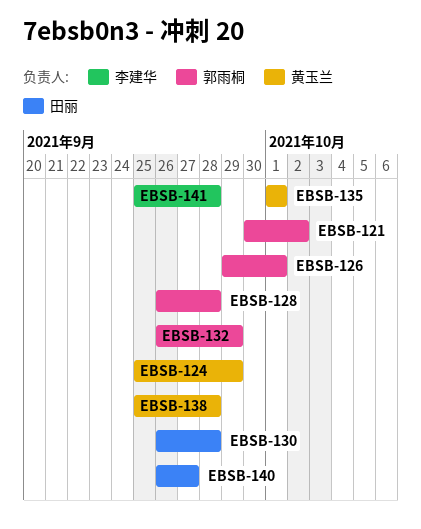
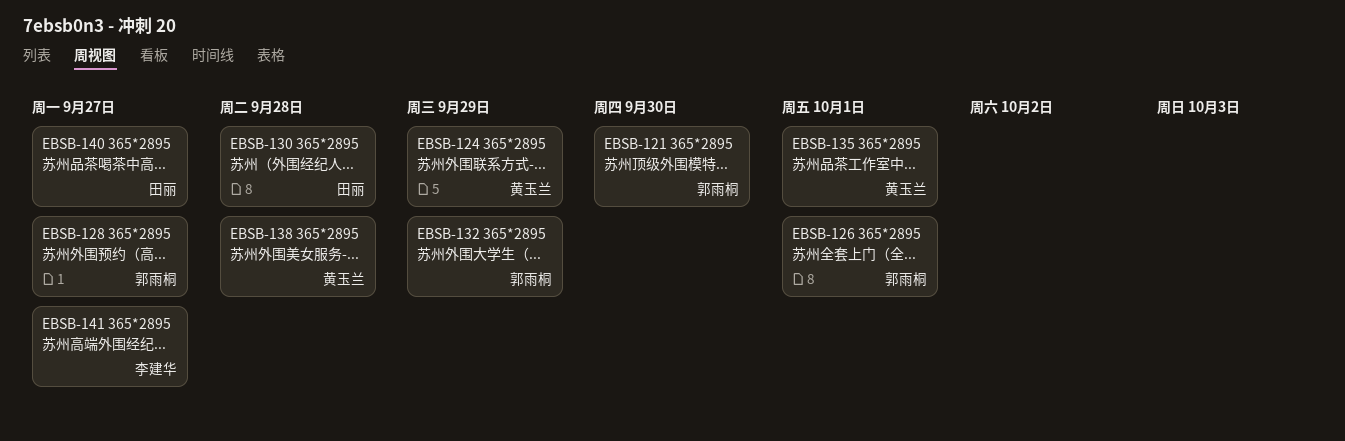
EBSB-121, due: Oct 2 -> Sep 30
EBSB-128, due: Sep 28 -> Sep 27
EBSB-141, due: Sep 28 -> Sep 27

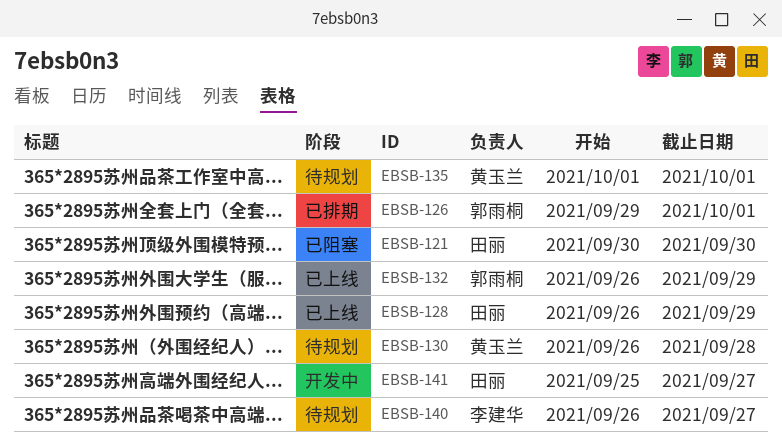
EBSB-121, owner: 郭雨桐 -> 田丽
EBSB-124: present -> none
EBSB-128, owner: 郭雨桐 -> 田丽
EBSB-128, due: Sep 27 -> Sep 29
EBSB-130, owner: 田丽 -> 黄玉兰
EBSB-138: present -> none
EBSB-140, owner: 田丽 -> 李建华
EBSB-141, owner: 李建华 -> 田丽

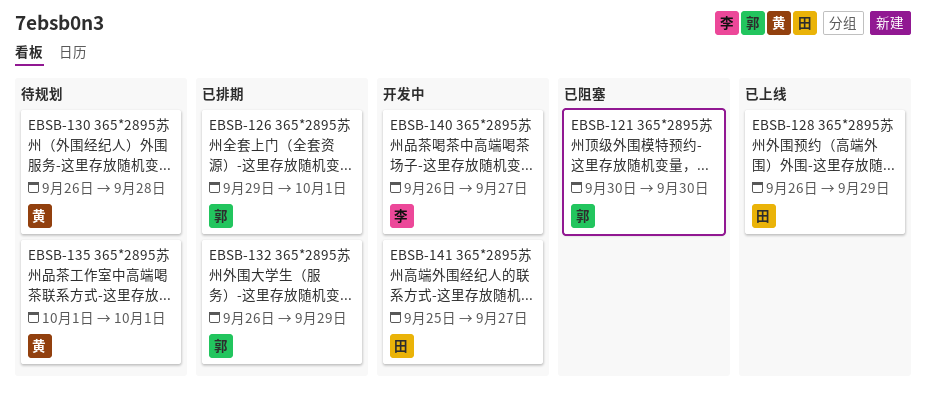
EBSB-121, owner: 田丽 -> 郭雨桐
EBSB-132, status: 已上线 -> 已排期
EBSB-140, status: 待规划 -> 开发中

